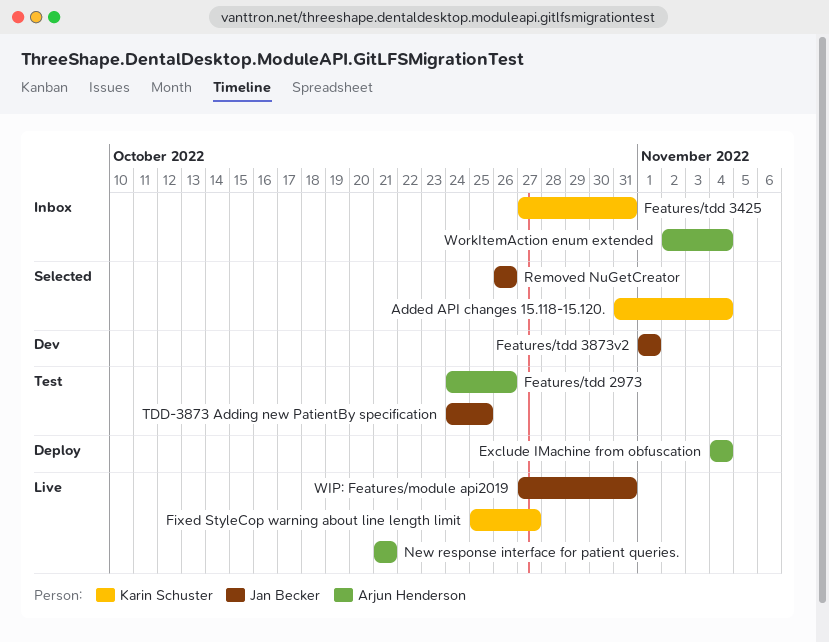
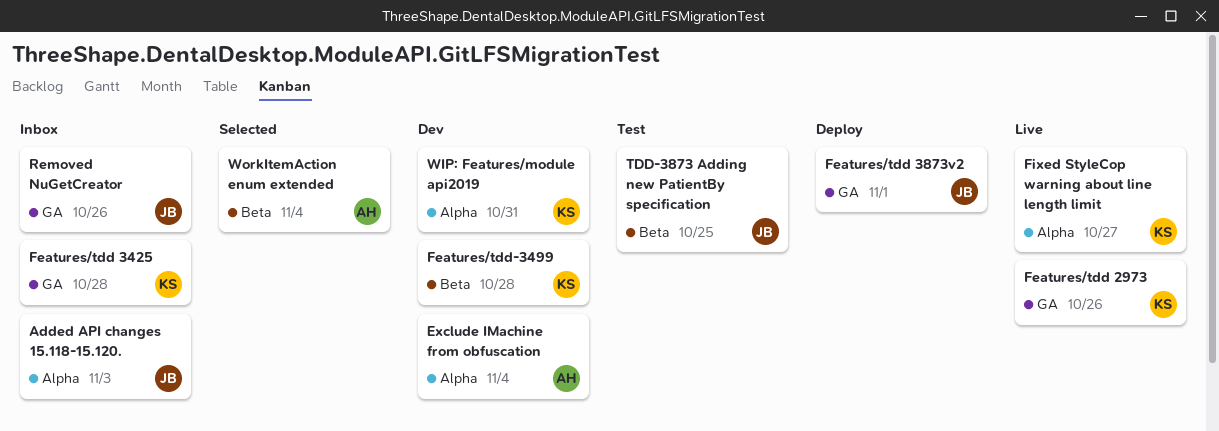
Added API changes 15.118-15.120., status: Selected -> Inbox
Added API changes 15.118-15.120., owner: Karin Schuster -> Jan Becker
Added API changes 15.118-15.120., due: Nov 4 -> Nov 3
Exclude IMachine from obfuscation, status: Deploy -> Dev
Features/tdd 2973, status: Test -> Live
Features/tdd 2973, owner: Arjun Henderson -> Karin Schuster
Features/tdd 3425, due: Oct 31 -> Oct 28
Features/tdd 3873v2, status: Dev -> Deploy
Features/tdd-3499: none -> present
New response interface for patient queries.: present -> none
Removed NuGetCreator, status: Selected -> Inbox
WIP: Features/module api2019, status: Live -> Dev
WIP: Features/module api2019, owner: Jan Becker -> Karin Schuster
WorkItemAction enum extended, status: Inbox -> Selected

